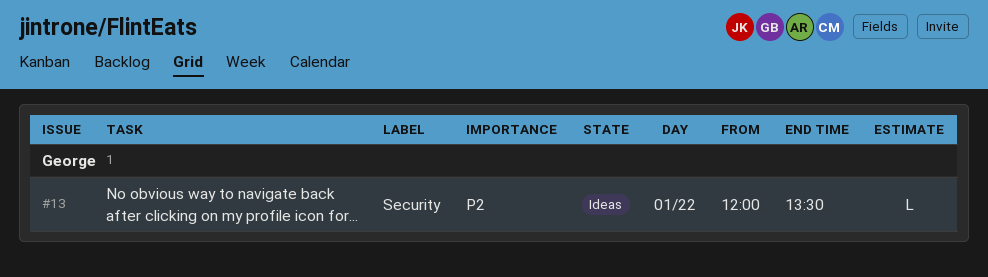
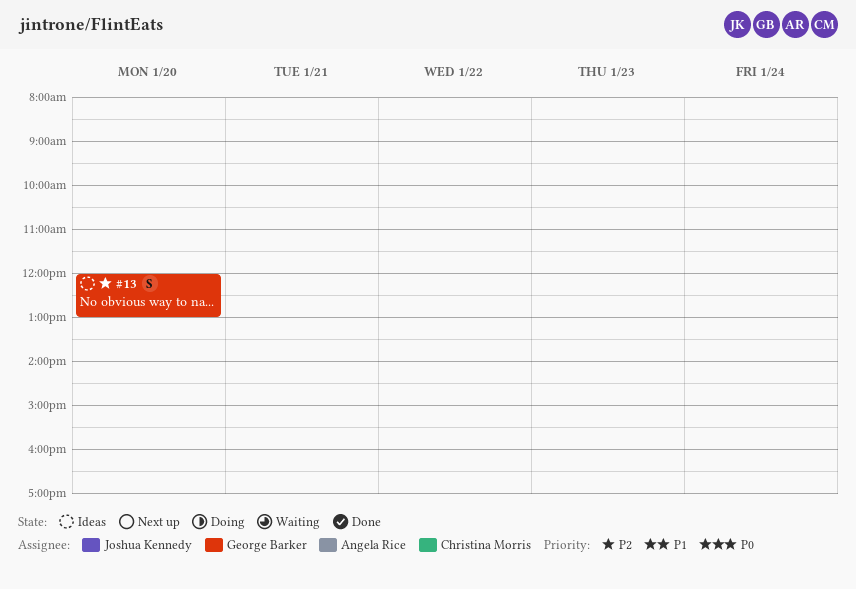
#13, estimate: L -> S
#13, day: Jan 22 -> Jan 20
#13, ends: 13:30 -> 13:00

